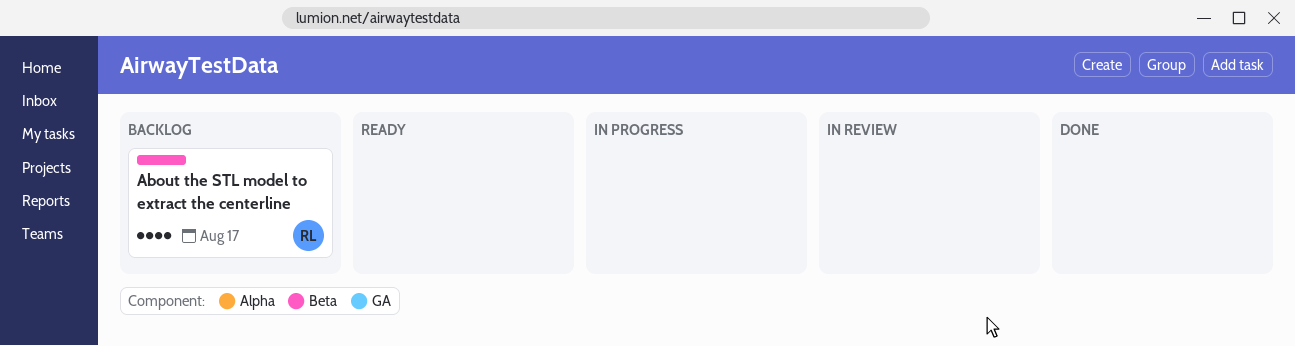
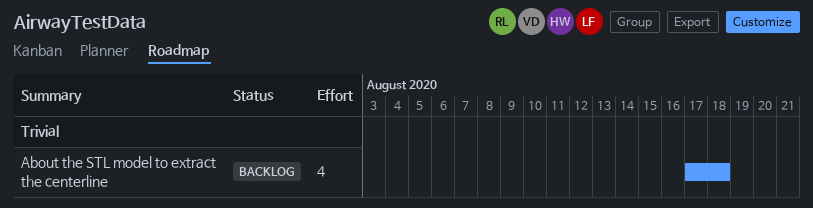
About the STL model to extract the centerline, due: Aug 17 -> Aug 18

